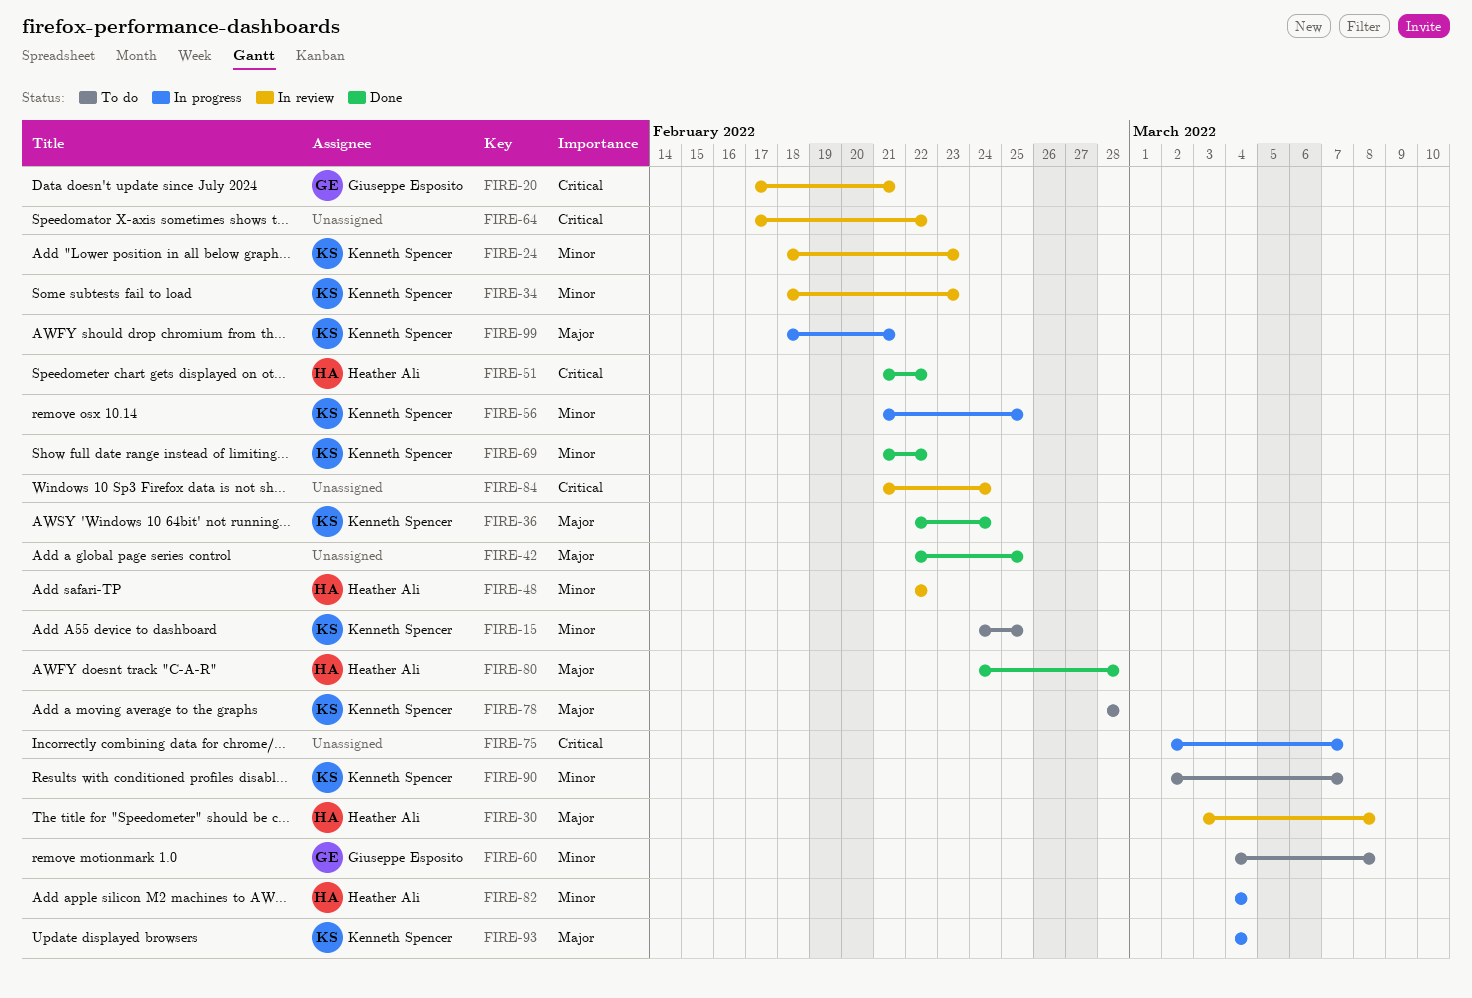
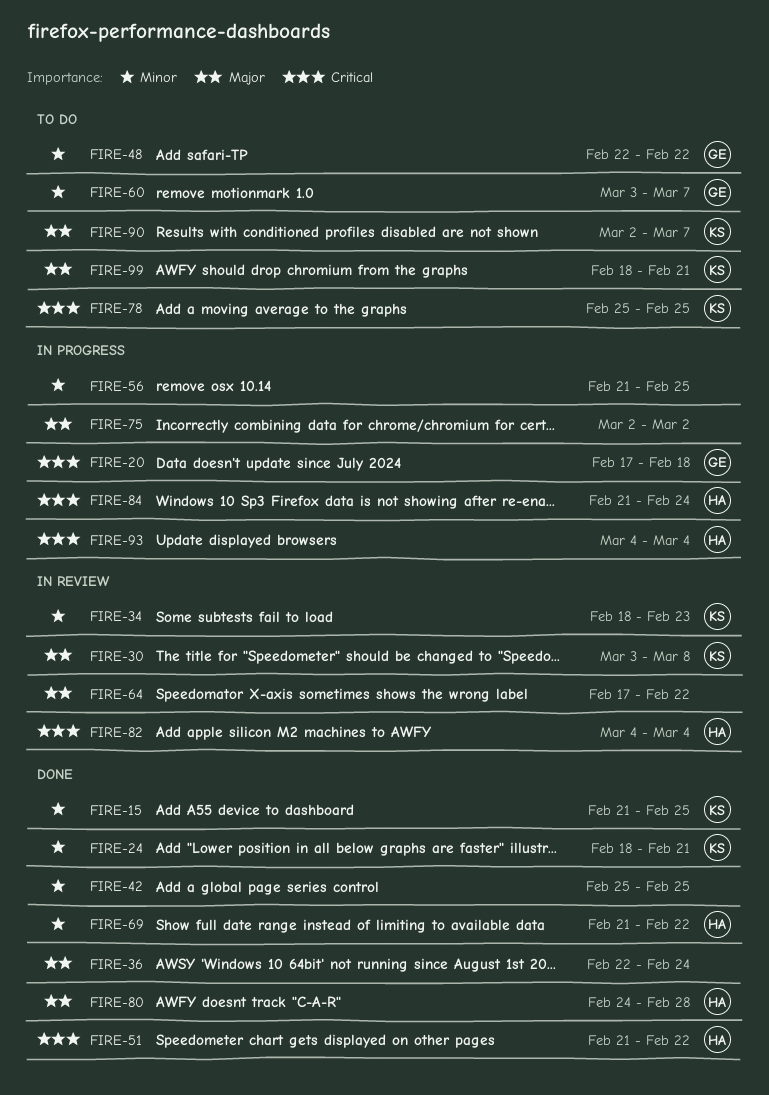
FIRE-15, status: To do -> Done
FIRE-15, start: Feb 24 -> Feb 21
FIRE-20, status: In review -> In progress
FIRE-20, due: Feb 21 -> Feb 18
FIRE-24, status: In review -> Done
FIRE-24, due: Feb 23 -> Feb 21
FIRE-30, owner: Heather Ali -> Kenneth Spencer
FIRE-36, owner: Kenneth Spencer -> none
FIRE-42, priority: Major -> Minor
FIRE-42, start: Feb 22 -> Feb 25
FIRE-48, status: In review -> To do
FIRE-48, owner: Heather Ali -> Giuseppe Esposito
FIRE-56, owner: Kenneth Spencer -> none
FIRE-60, start: Mar 4 -> Mar 3
FIRE-60, due: Mar 8 -> Mar 7
FIRE-64, priority: Critical -> Major
FIRE-69, owner: Kenneth Spencer -> Heather Ali
FIRE-75, priority: Critical -> Major
FIRE-75, due: Mar 7 -> Mar 2
FIRE-78, priority: Major -> Critical
FIRE-78, start: Feb 28 -> Feb 25
FIRE-78, due: Feb 28 -> Feb 25
FIRE-82, status: In progress -> In review
FIRE-82, priority: Minor -> Critical
FIRE-84, status: In review -> In progress
FIRE-84, owner: none -> Heather Ali
FIRE-90, priority: Minor -> Major
FIRE-93, owner: Kenneth Spencer -> Heather Ali
FIRE-93, priority: Major -> Critical
FIRE-99, status: In progress -> To do

